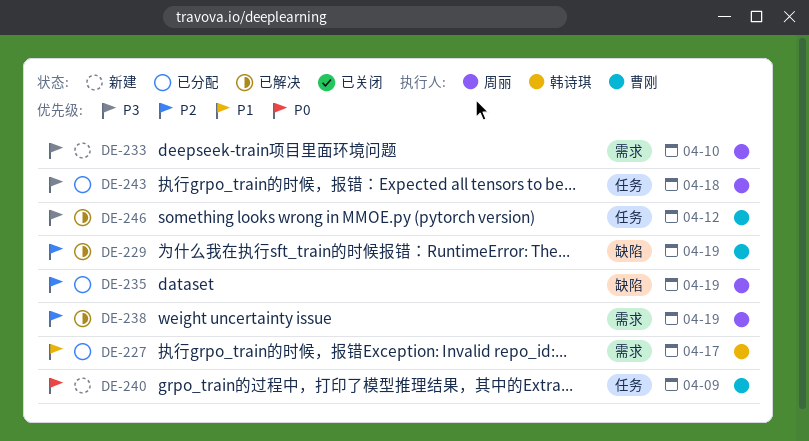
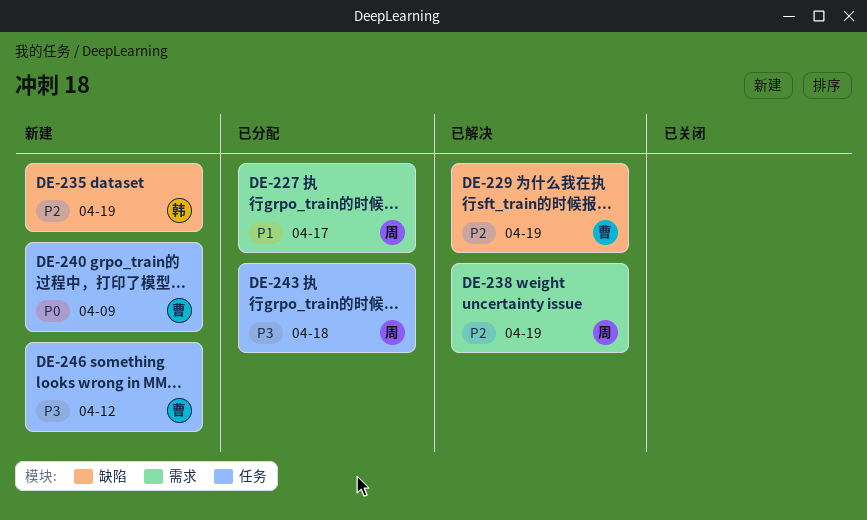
DE-227, owner: 韩诗琪 -> 周丽
DE-233: present -> none
DE-235, status: 已分配 -> 新建
DE-235, owner: 周丽 -> 韩诗琪
DE-246, status: 已解决 -> 新建

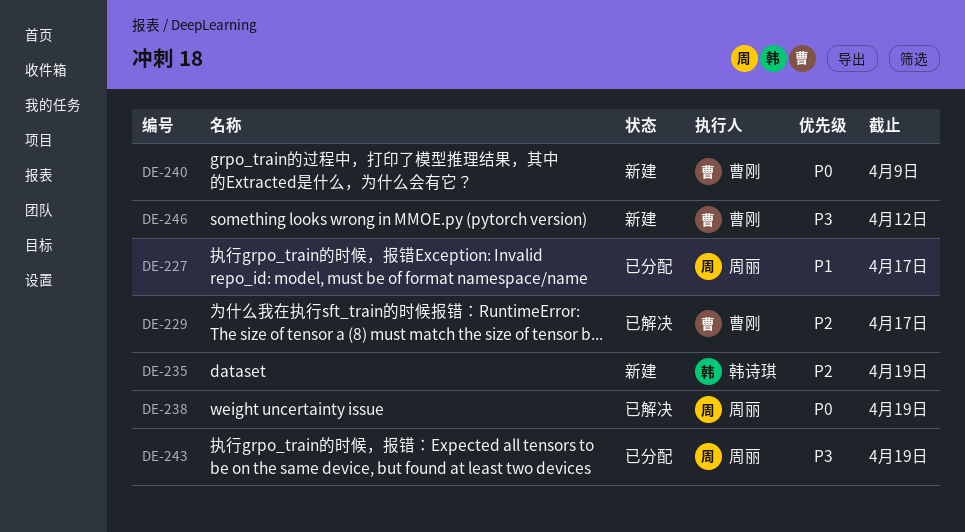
DE-229, due: Apr 19 -> Apr 17
DE-238, priority: P2 -> P0
DE-243, due: Apr 18 -> Apr 19

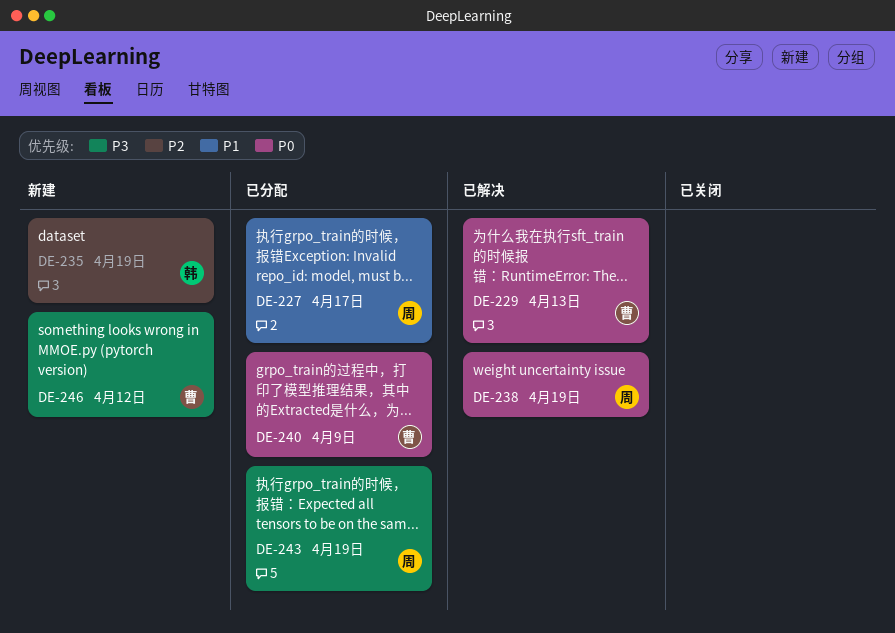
DE-229, priority: P2 -> P0
DE-229, due: Apr 17 -> Apr 13
DE-240, status: 新建 -> 已分配

